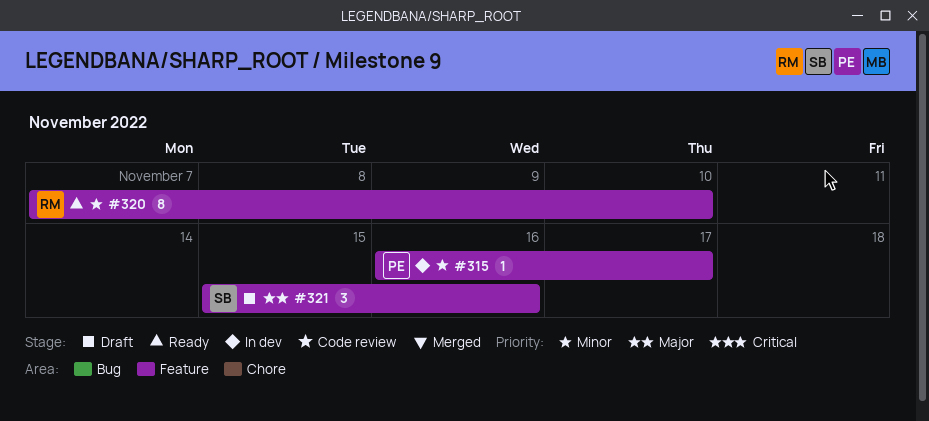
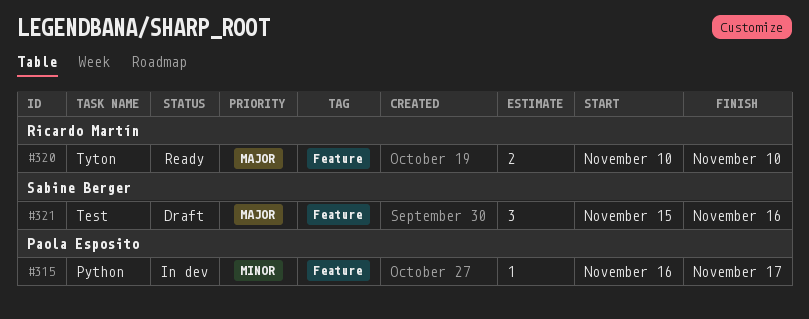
#320, priority: Minor -> Major
#320, estimate: 8 -> 2
#320, start: Nov 7 -> Nov 10

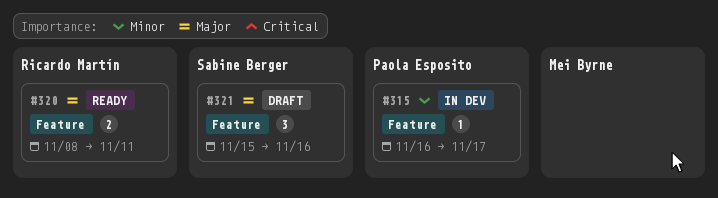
#320, start: Nov 10 -> Nov 8
#320, due: Nov 10 -> Nov 11

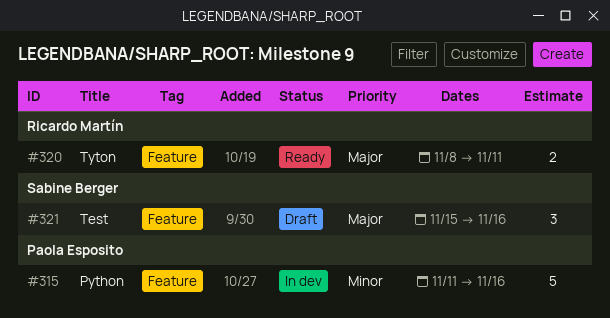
#315, estimate: 1 -> 5
#315, start: Nov 16 -> Nov 11
#315, due: Nov 17 -> Nov 16

